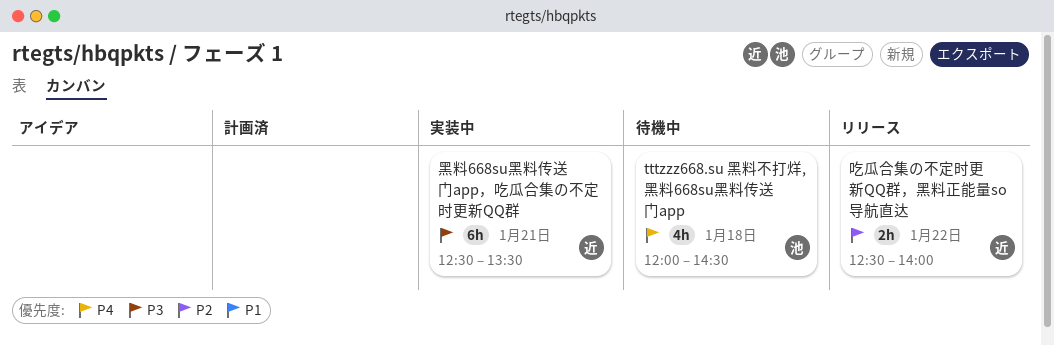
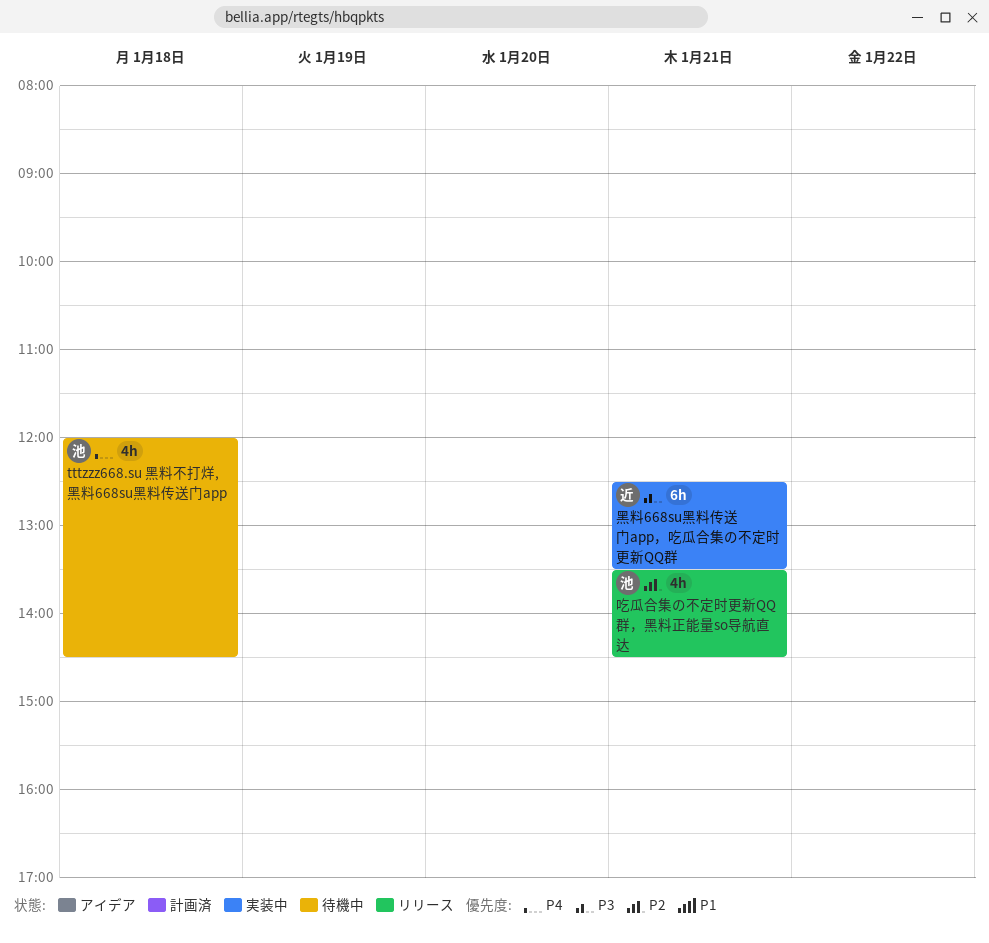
吃瓜合集の不定时更新QQ群，黑料正能量so导航直达, owner: 近 -> 池
吃瓜合集の不定时更新QQ群，黑料正能量so导航直达, estimate: 2h -> 4h
吃瓜合集の不定时更新QQ群，黑料正能量so导航直达, day: Jan 22 -> Jan 21
吃瓜合集の不定时更新QQ群，黑料正能量so导航直达, begins: 12:30 -> 13:30
吃瓜合集の不定时更新QQ群，黑料正能量so导航直达, ends: 14:00 -> 14:30

